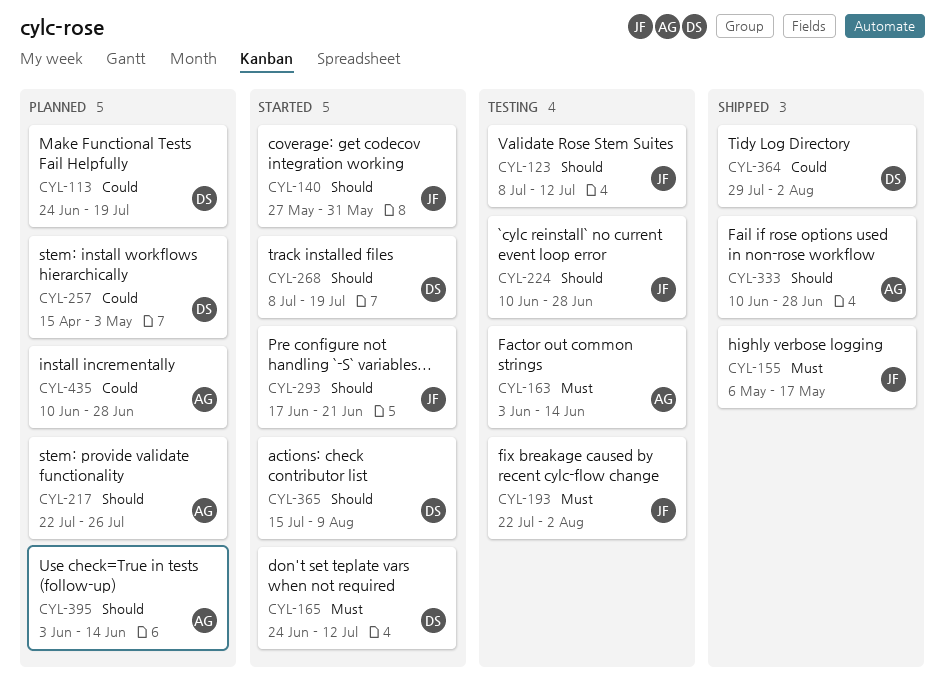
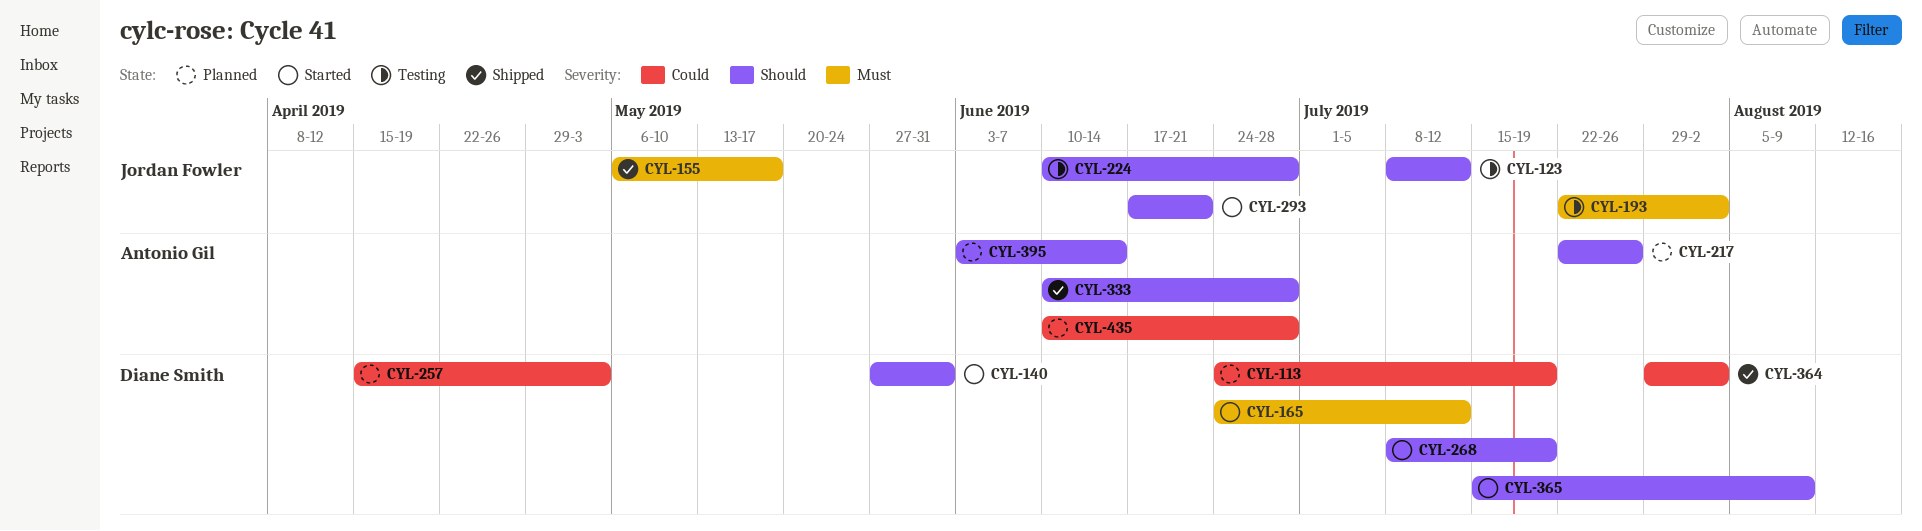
CYL-140, owner: Jordan Fowler -> Diane Smith
CYL-163: present -> none

